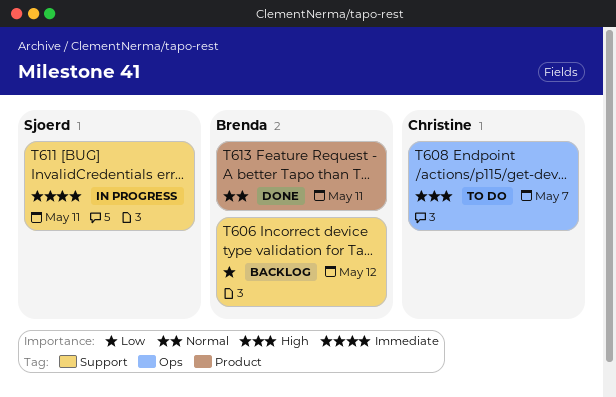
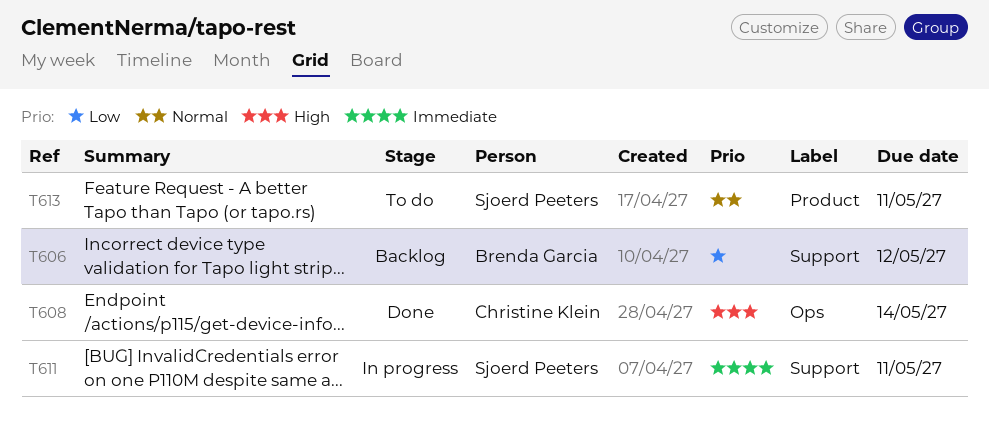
T608, status: To do -> Done
T608, due: May 7 -> May 14
T613, status: Done -> To do
T613, owner: Brenda Garcia -> Sjoerd Peeters

